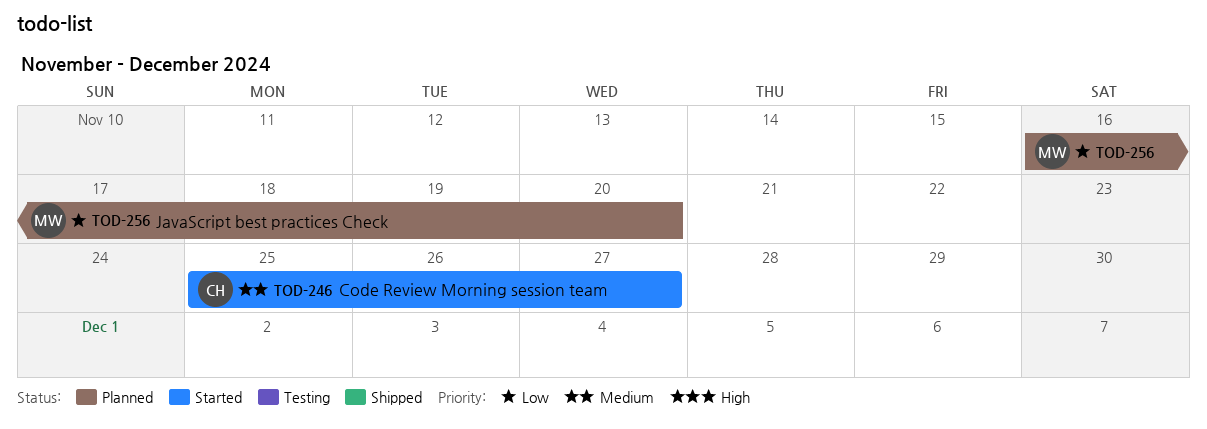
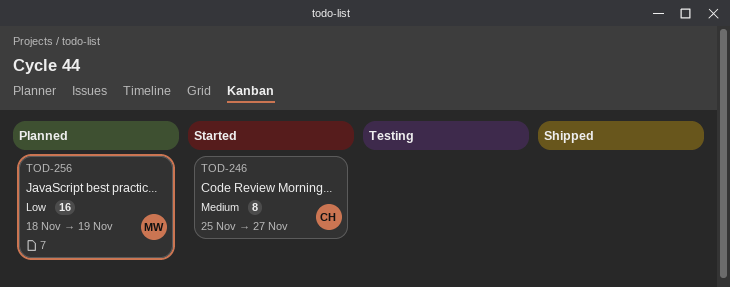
TOD-256, start: Nov 16 -> Nov 18
TOD-256, due: Nov 20 -> Nov 19

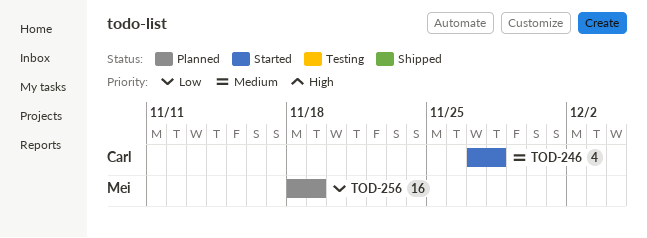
TOD-246, estimate: 8 -> 4
TOD-246, start: Nov 25 -> Nov 27
TOD-246, due: Nov 27 -> Nov 28

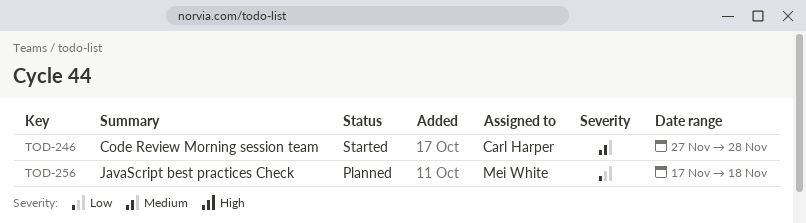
TOD-256, start: Nov 18 -> Nov 17
TOD-256, due: Nov 19 -> Nov 18

